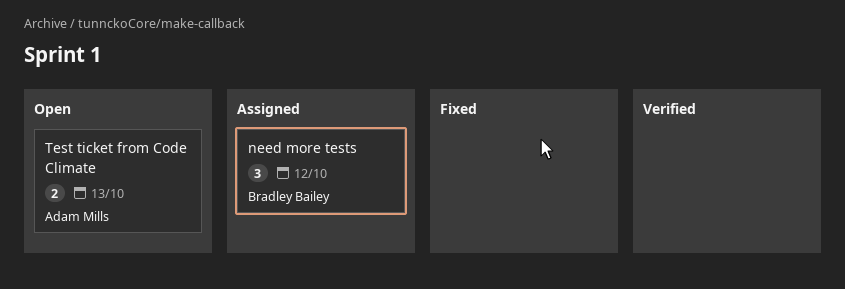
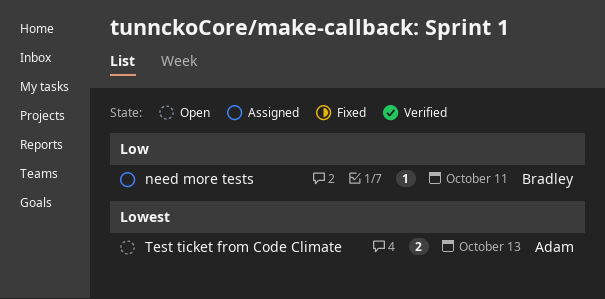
need more tests, estimate: 3 -> 1
need more tests, due: Oct 12 -> Oct 11

